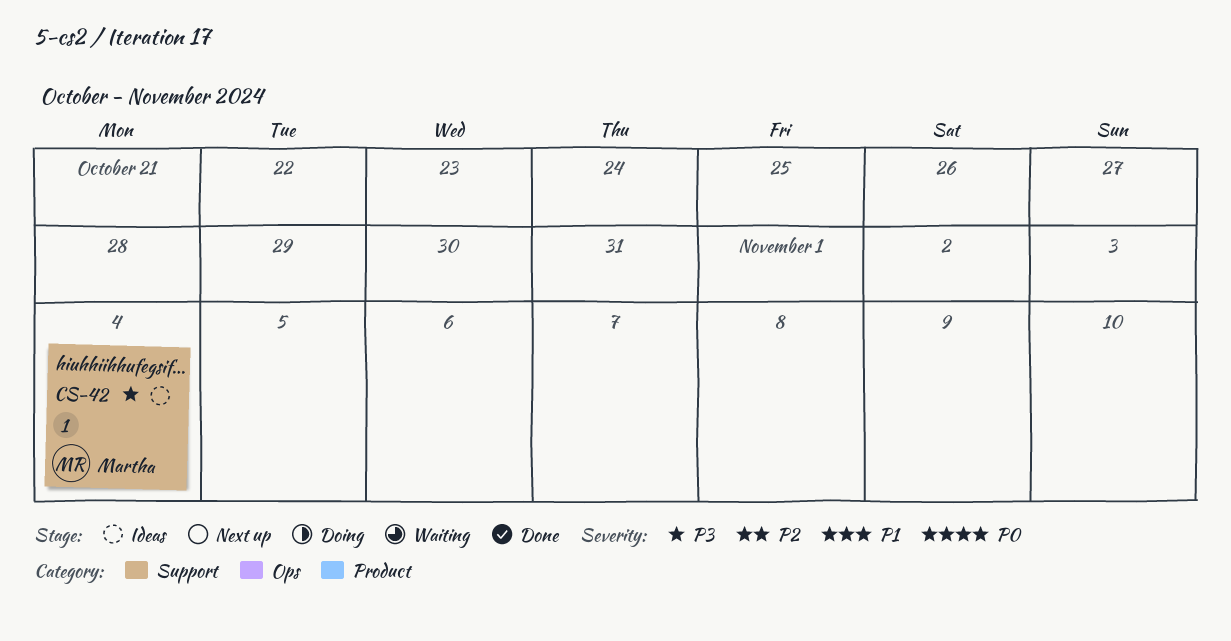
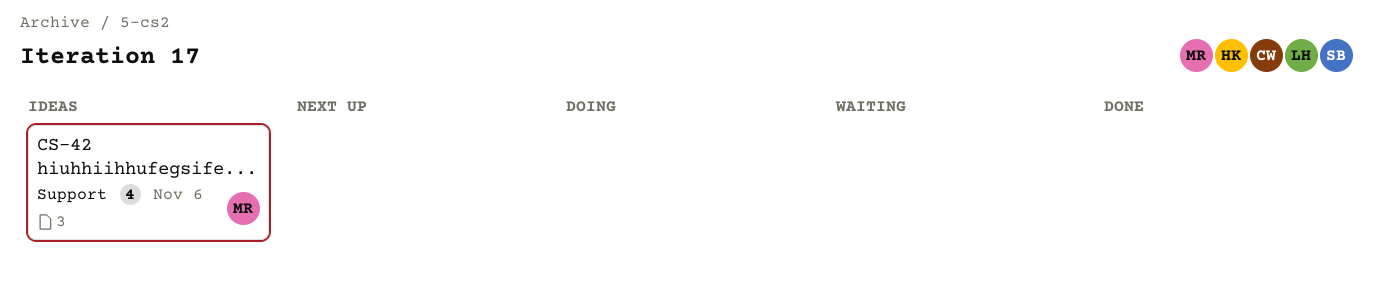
CS-42, estimate: 1 -> 4
CS-42, due: Nov 4 -> Nov 6

